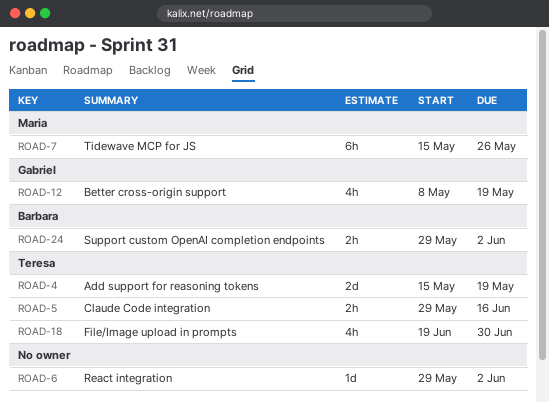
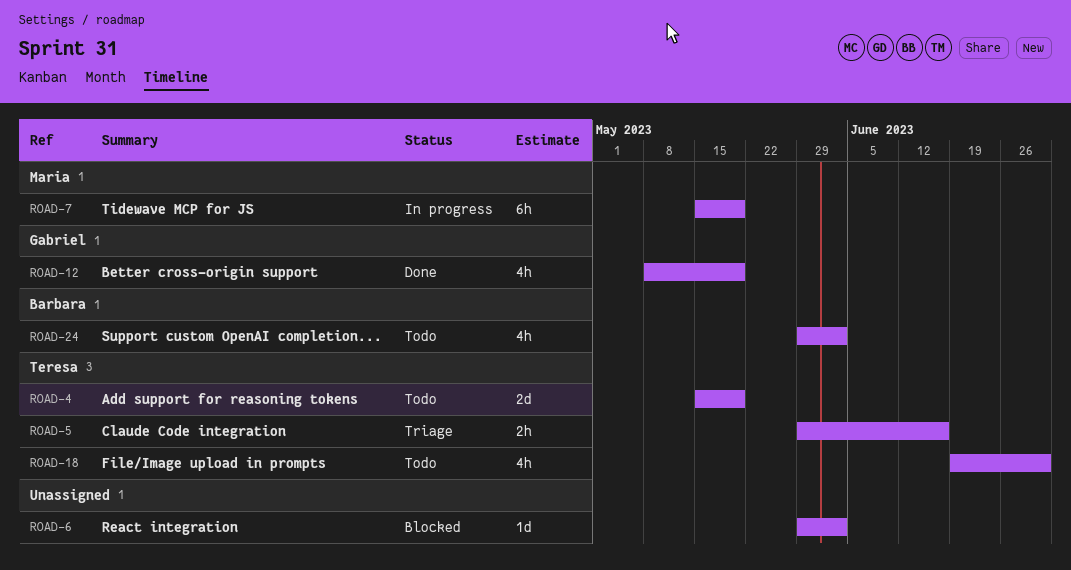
ROAD-7, due: May 26 -> May 19
ROAD-24, estimate: 2h -> 4h

